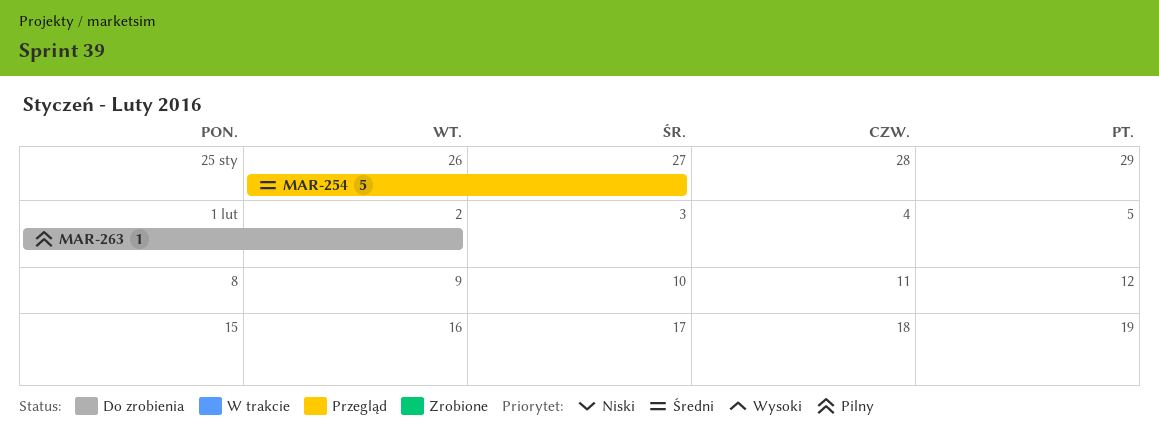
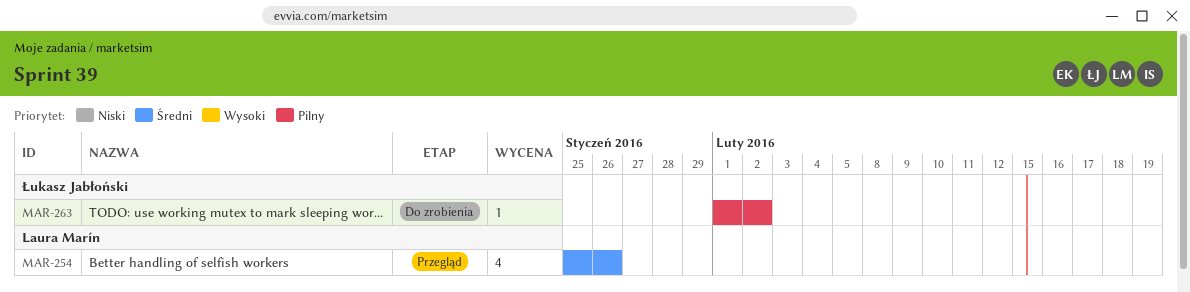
MAR-254, estimate: 5 -> 4
MAR-254, start: Jan 26 -> Jan 25
MAR-254, due: Jan 27 -> Jan 26

